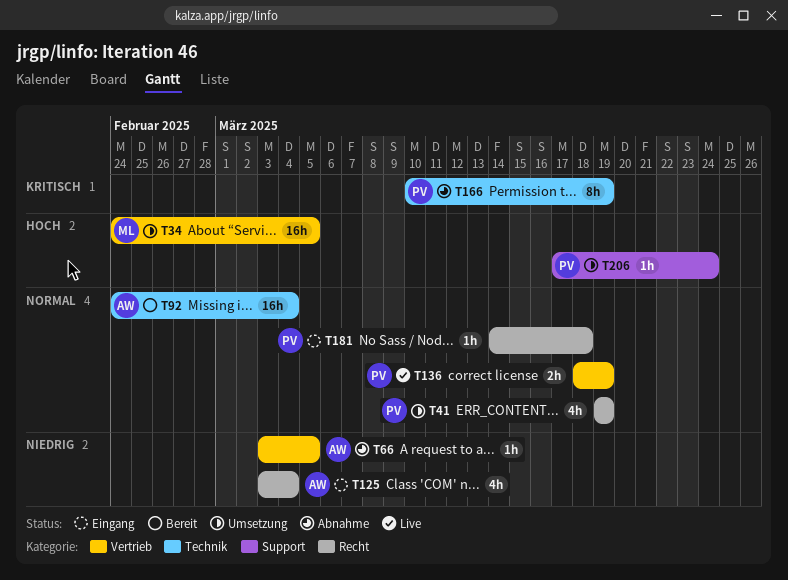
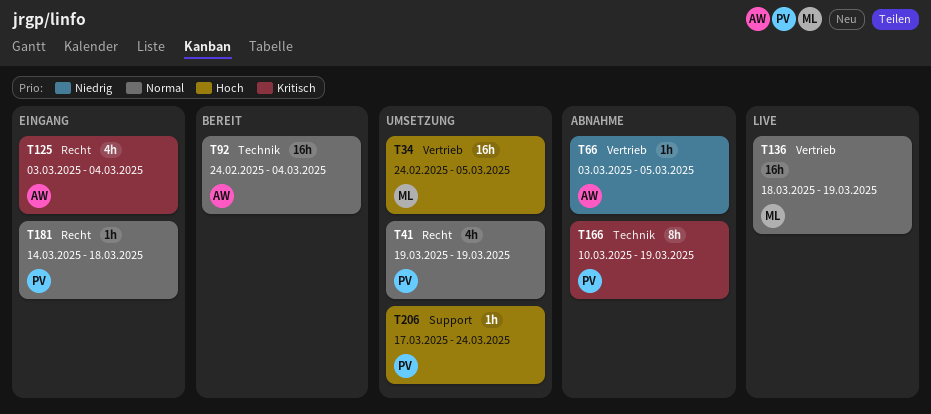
T125, priority: Niedrig -> Kritisch
T136, owner: PV -> ML
T136, estimate: 2h -> 16h

